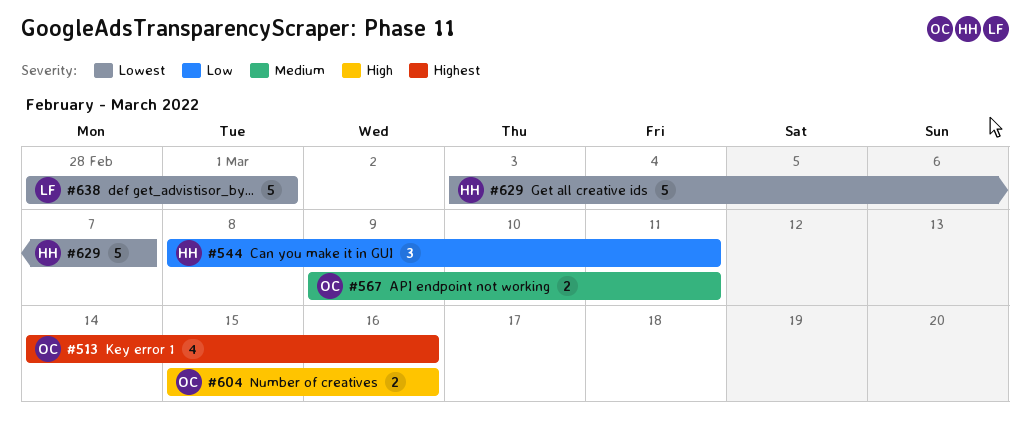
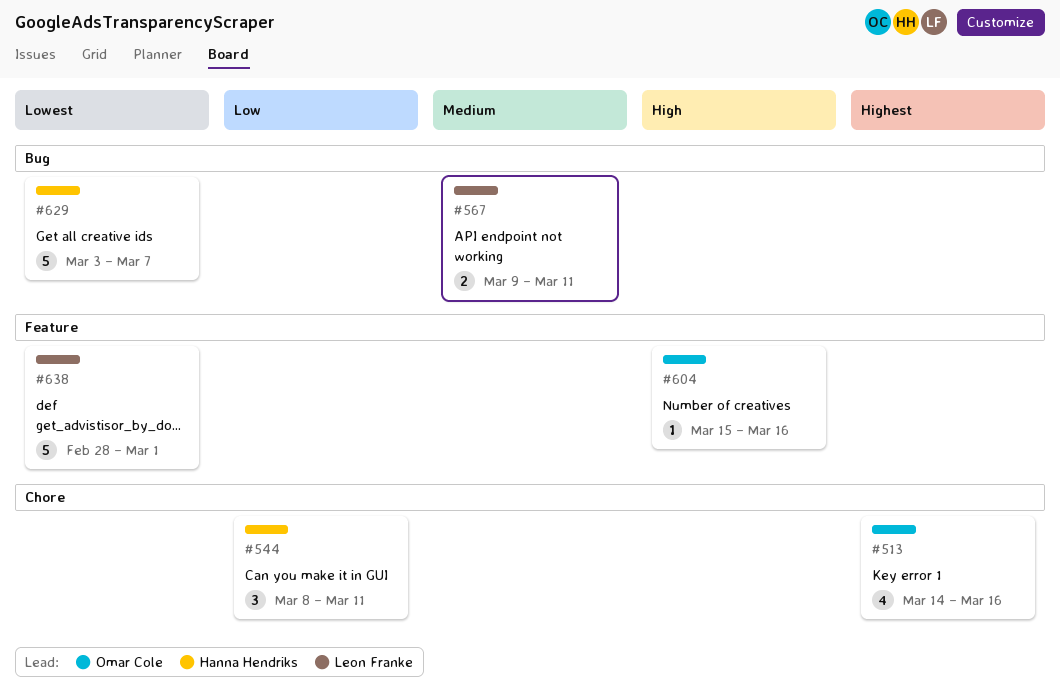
#567, owner: Omar Cole -> Leon Franke
#604, estimate: 2 -> 1

